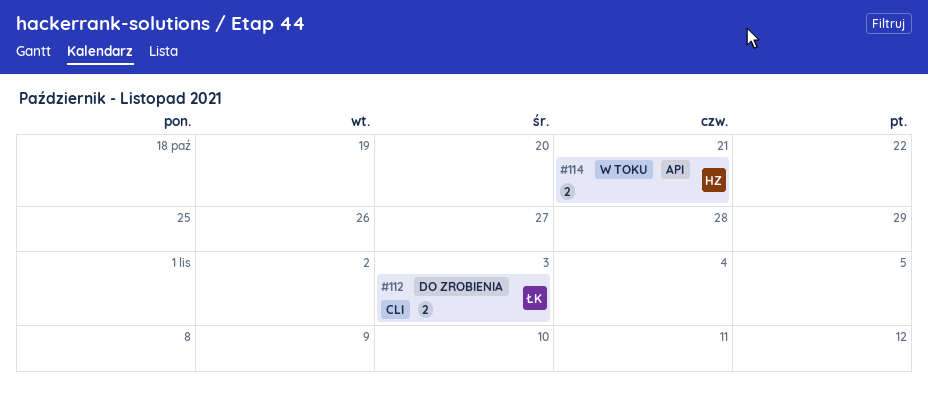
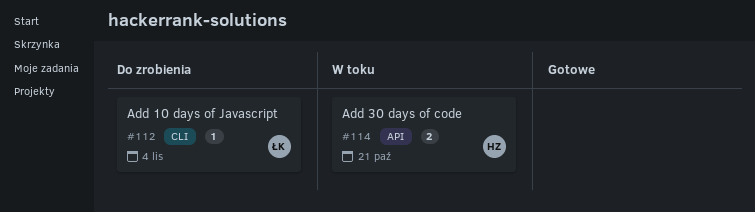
#112, estimate: 2 -> 1
#112, due: Nov 3 -> Nov 4

